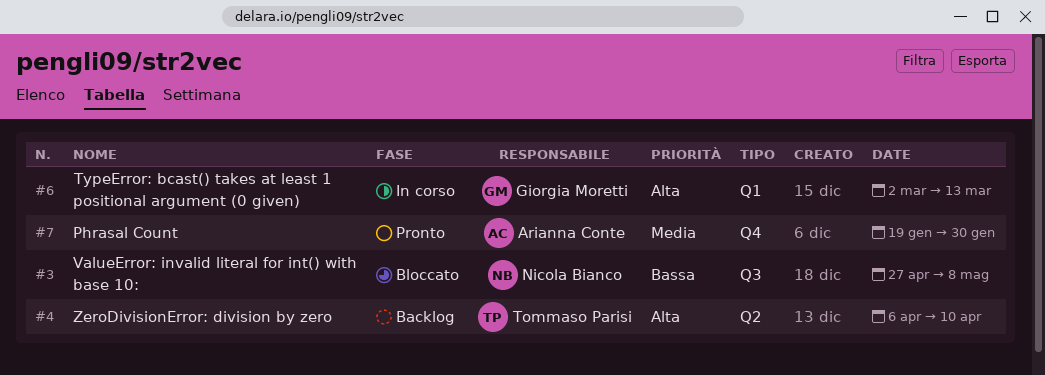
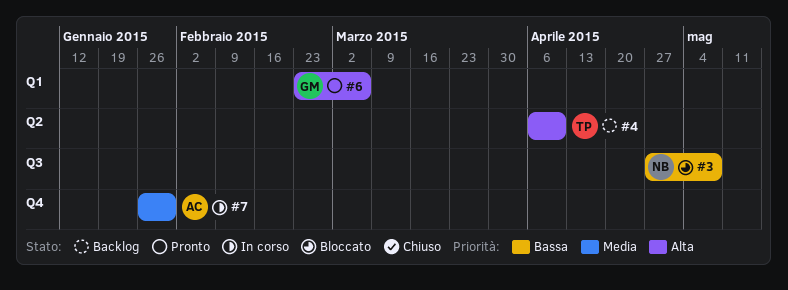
#6, status: In corso -> Pronto
#6, start: Mar 2 -> Feb 23
#6, due: Mar 13 -> Mar 6
#7, status: Pronto -> In corso
#7, start: Jan 19 -> Jan 26

